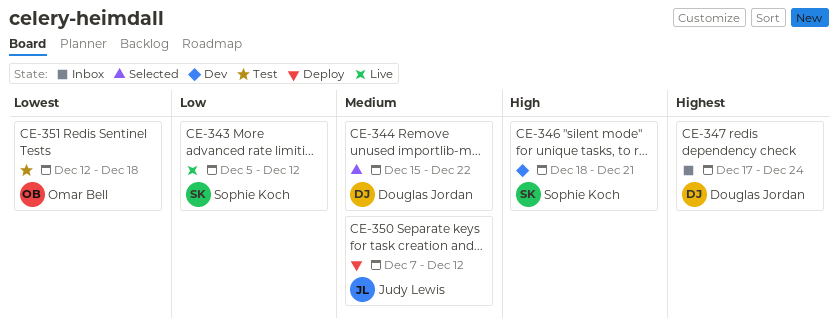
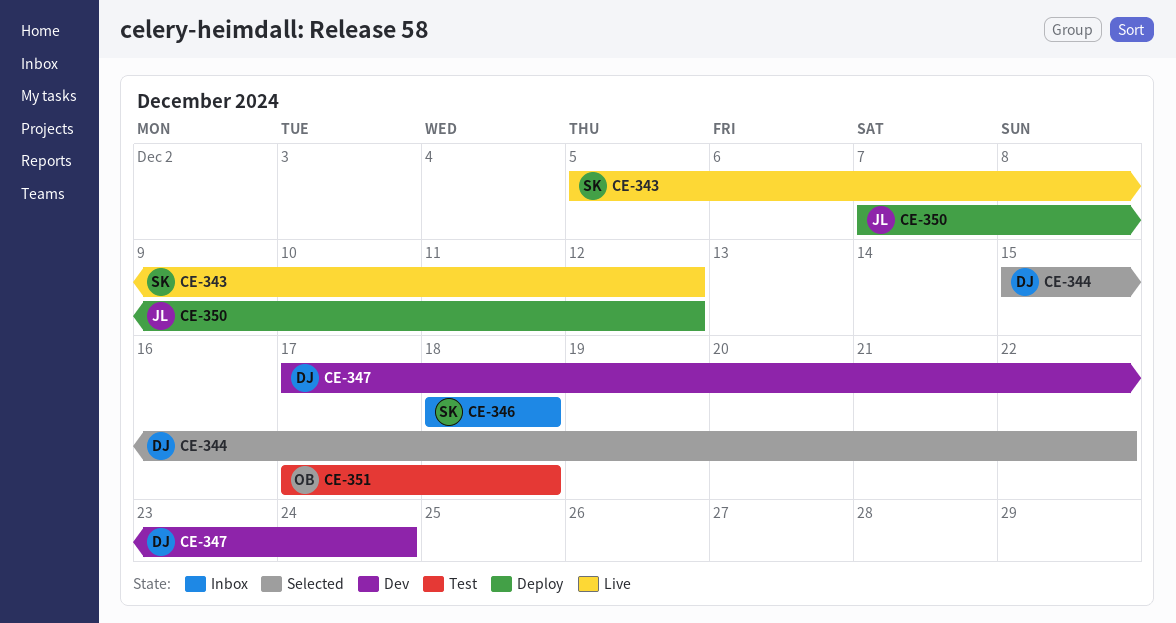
CE-346, status: Dev -> Inbox
CE-346, due: Dec 21 -> Dec 18
CE-347, status: Inbox -> Dev
CE-351, start: Dec 12 -> Dec 17

